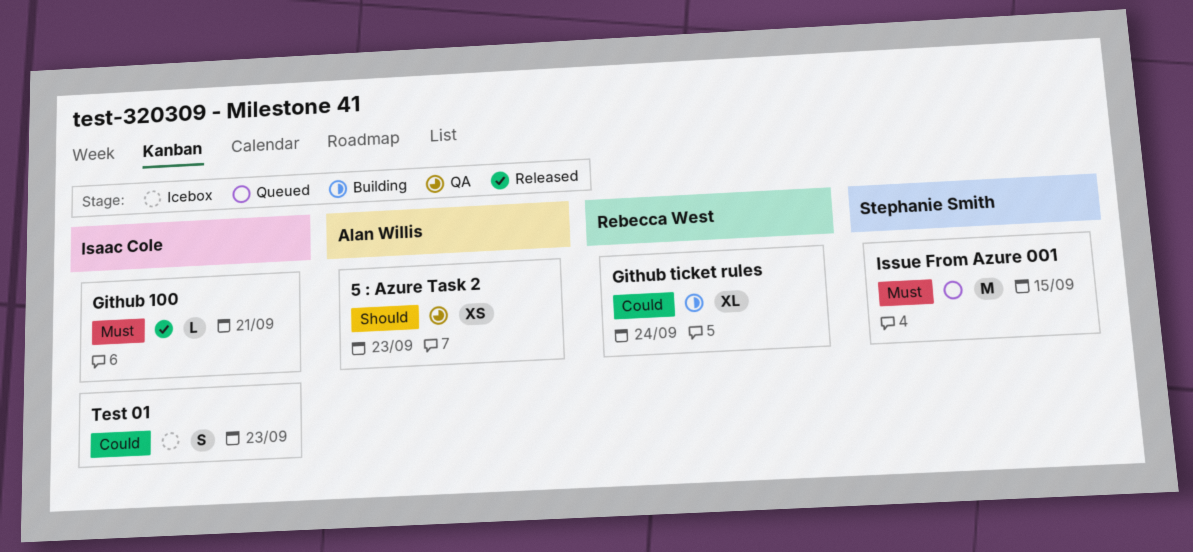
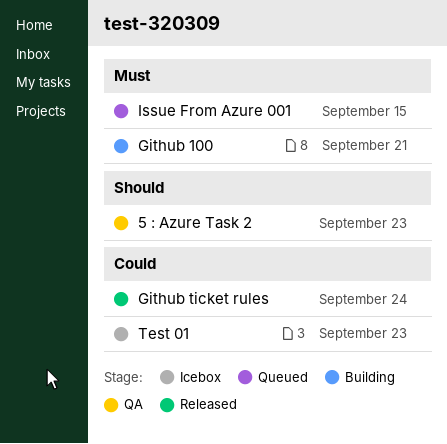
Github 100, status: Released -> Building
Github ticket rules, status: Building -> Released

